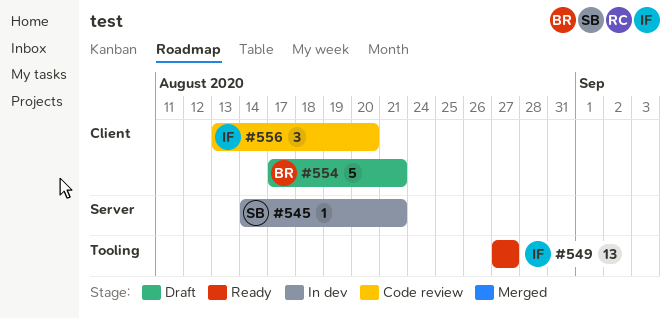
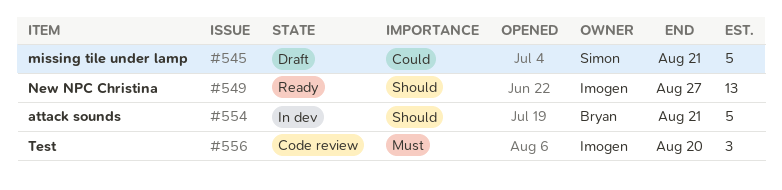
#545, status: In dev -> Draft
#545, estimate: 1 -> 5
#554, status: Draft -> In dev

